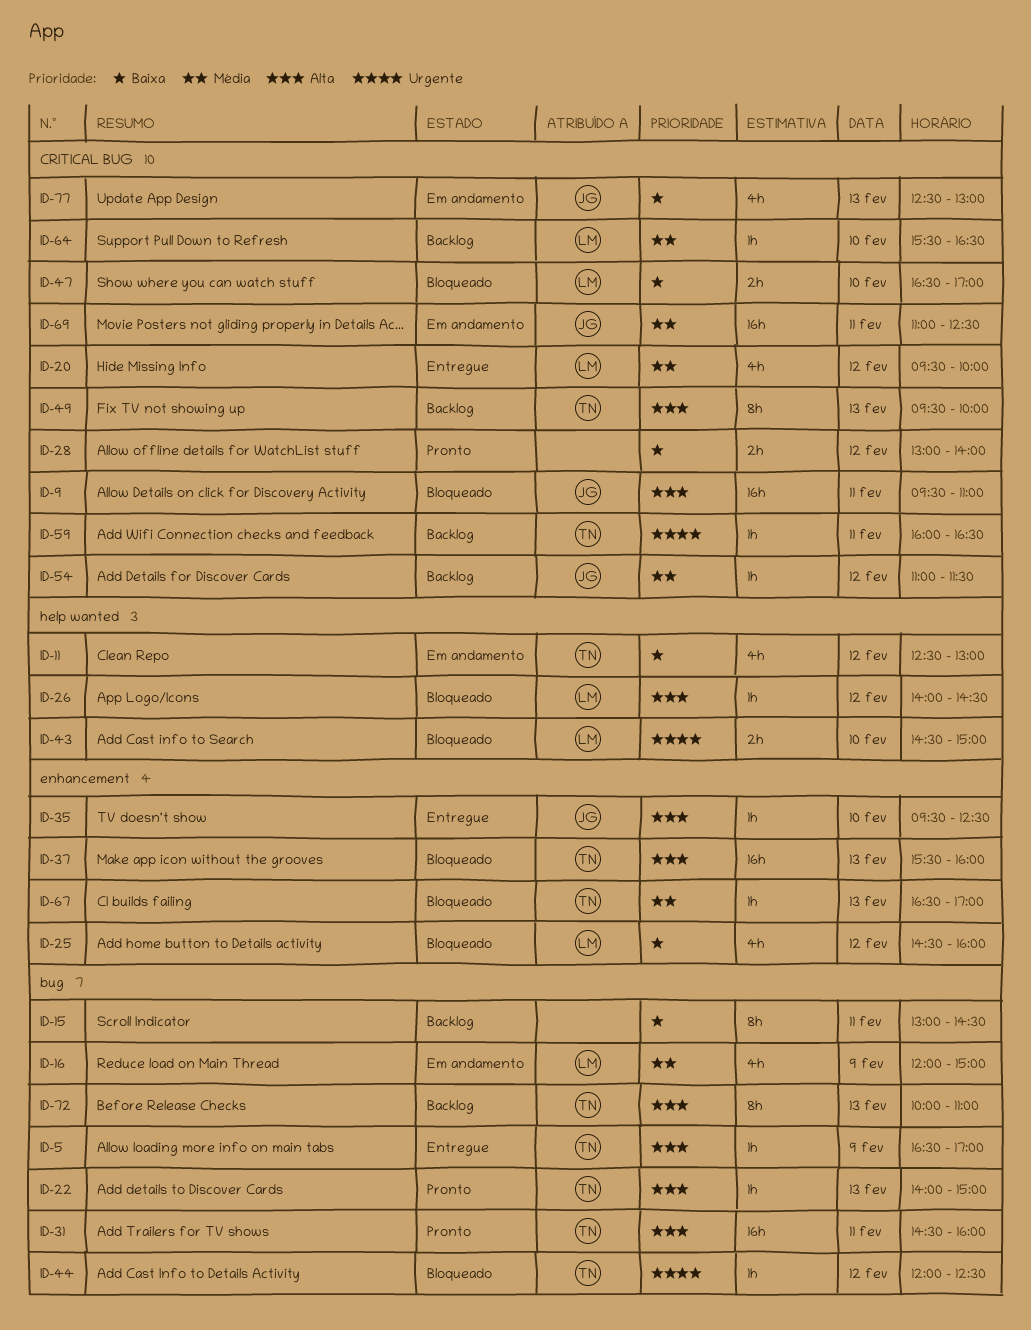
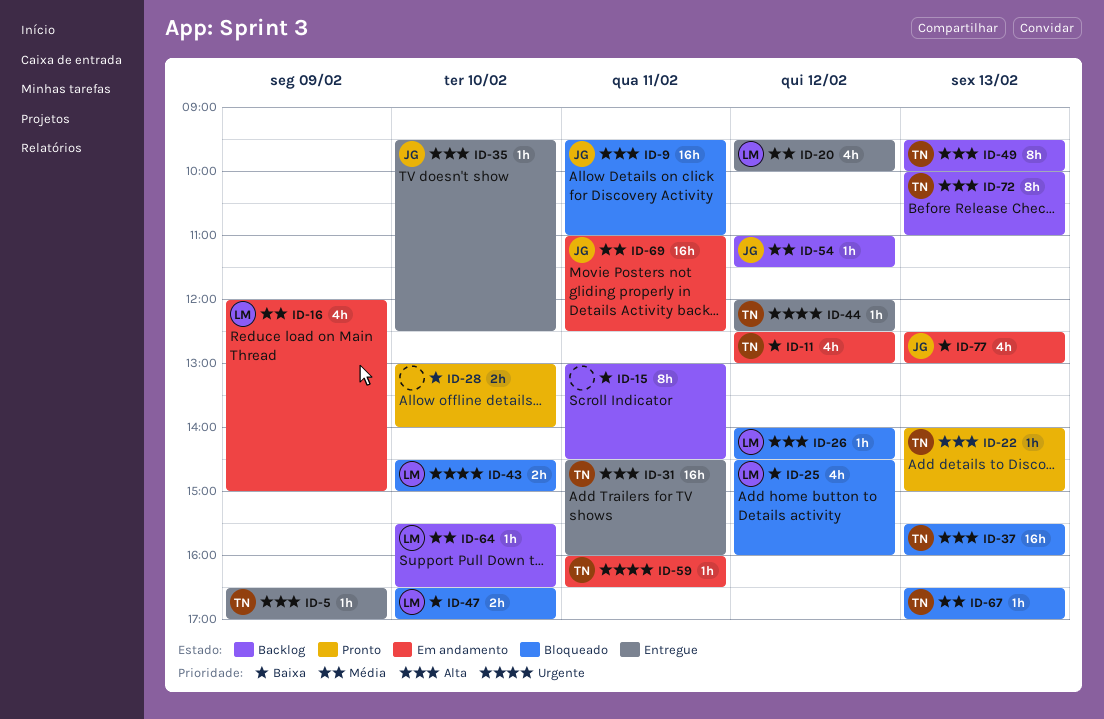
ID-28, day: Feb 12 -> Feb 10
ID-31, status: Pronto -> Entregue
ID-44, status: Bloqueado -> Entregue
ID-59, status: Backlog -> Em andamento

